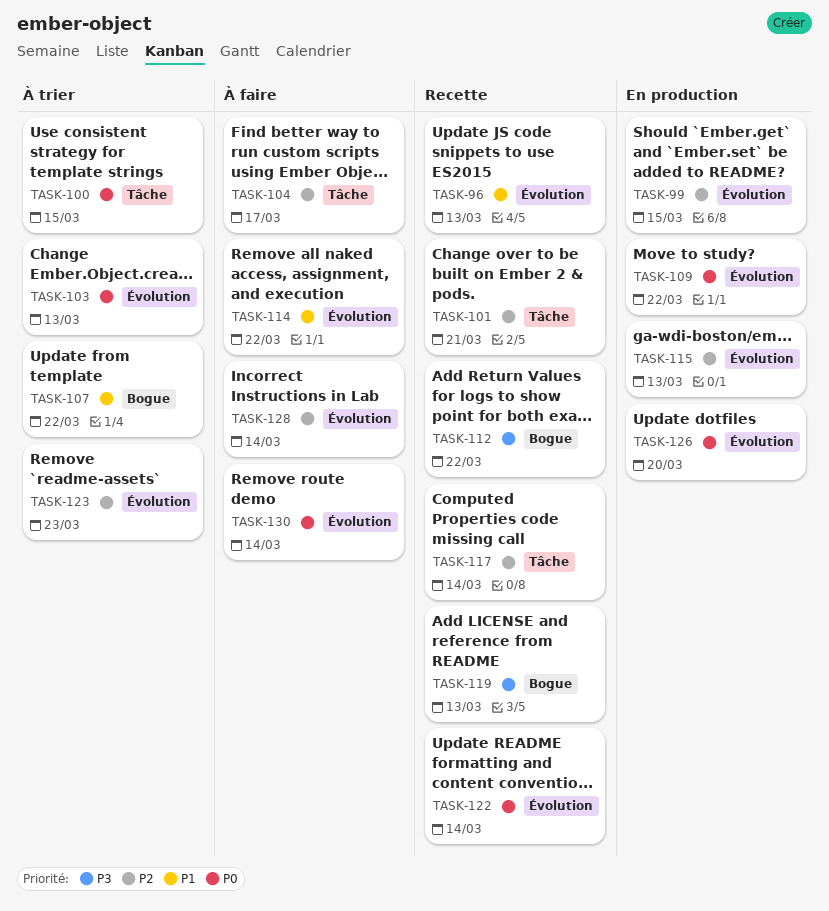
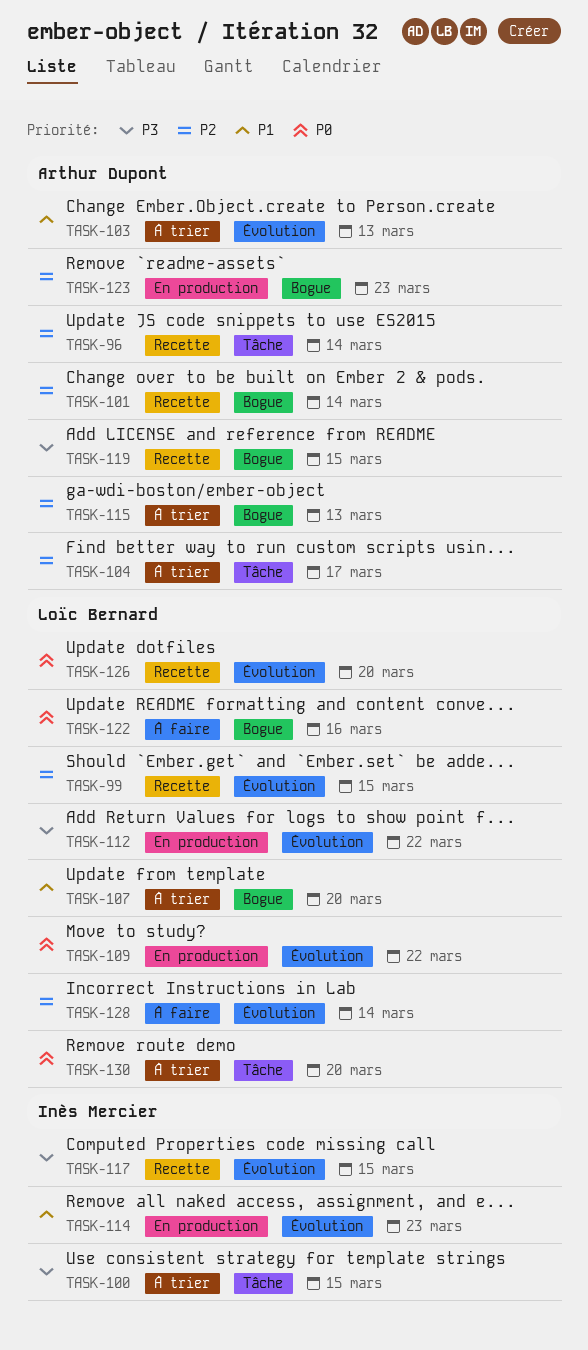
TASK-96, priority: P1 -> P2
TASK-96, label: Évolution -> Tâche
TASK-96, due: Mar 13 -> Mar 14
TASK-99, status: En production -> Recette
TASK-100, priority: P0 -> P3
TASK-101, label: Tâche -> Bogue
TASK-101, due: Mar 21 -> Mar 14
TASK-103, priority: P0 -> P1
TASK-104, status: À faire -> À trier
TASK-107, due: Mar 22 -> Mar 20
TASK-112, status: Recette -> En production
TASK-112, label: Bogue -> Évolution
TASK-114, status: À faire -> En production
TASK-114, due: Mar 22 -> Mar 23
TASK-115, status: En production -> À trier
TASK-115, label: Évolution -> Bogue
TASK-117, priority: P2 -> P3
TASK-117, label: Tâche -> Évolution
TASK-117, due: Mar 14 -> Mar 15
TASK-119, due: Mar 13 -> Mar 15
TASK-122, status: Recette -> À faire
TASK-122, label: Évolution -> Bogue
TASK-122, due: Mar 14 -> Mar 16
TASK-123, status: À trier -> En production
TASK-123, label: Évolution -> Bogue
TASK-126, status: En production -> Recette
TASK-130, status: À faire -> À trier
TASK-130, label: Évolution -> Tâche
TASK-130, due: Mar 14 -> Mar 20

